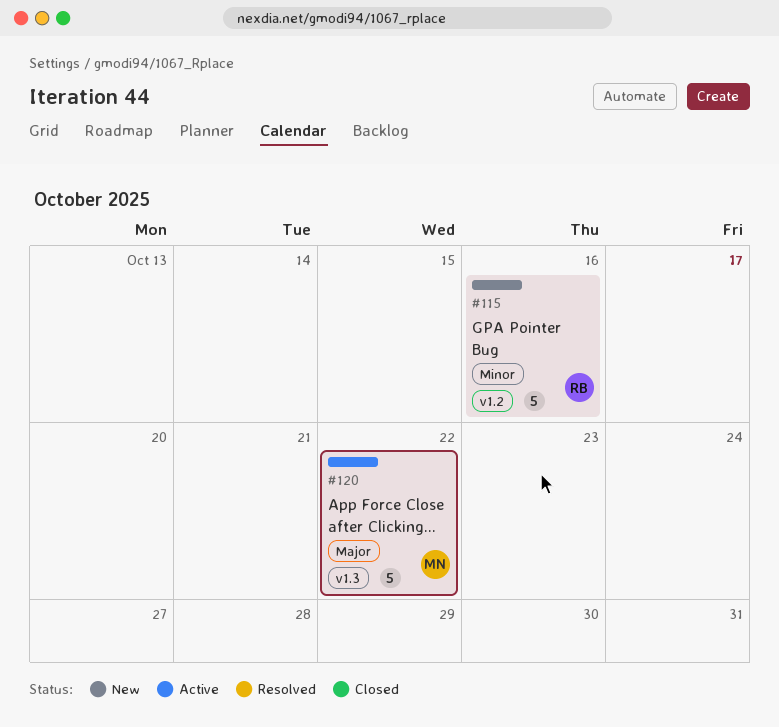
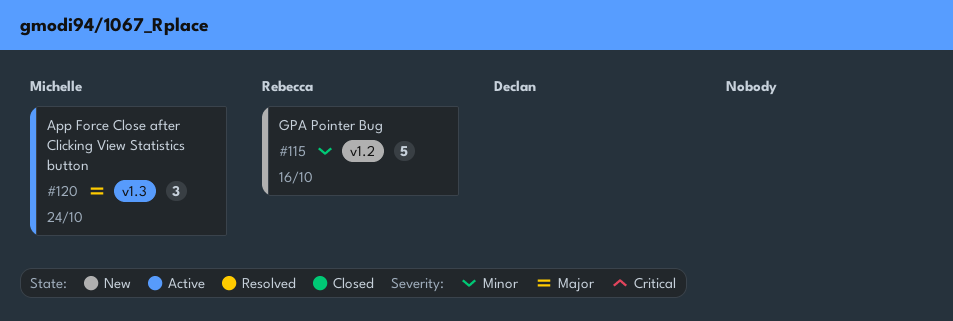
#120, estimate: 5 -> 3
#120, due: Oct 22 -> Oct 24

